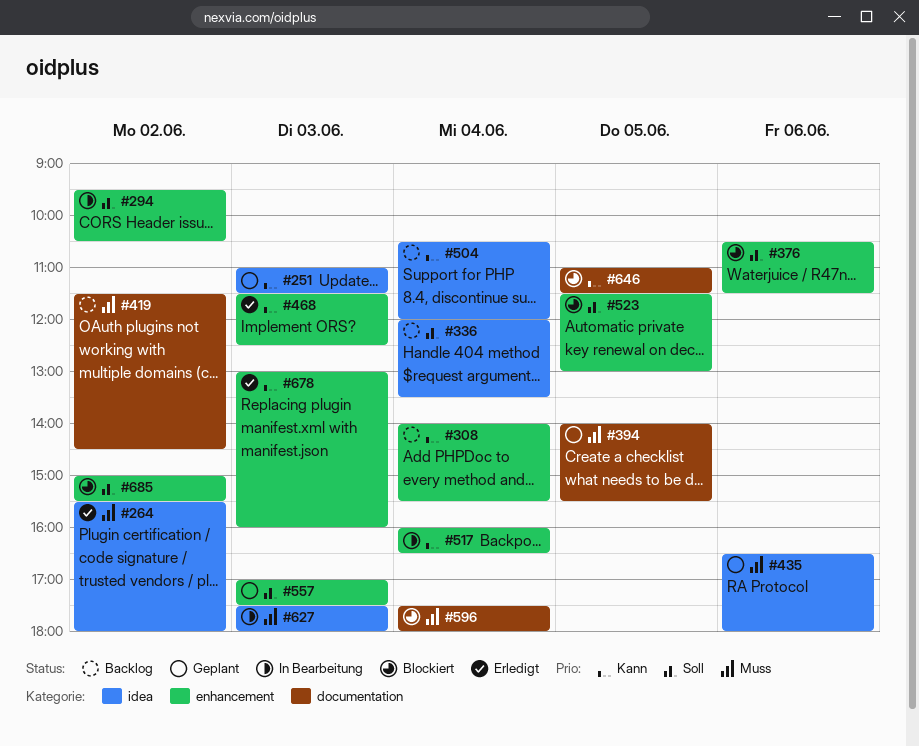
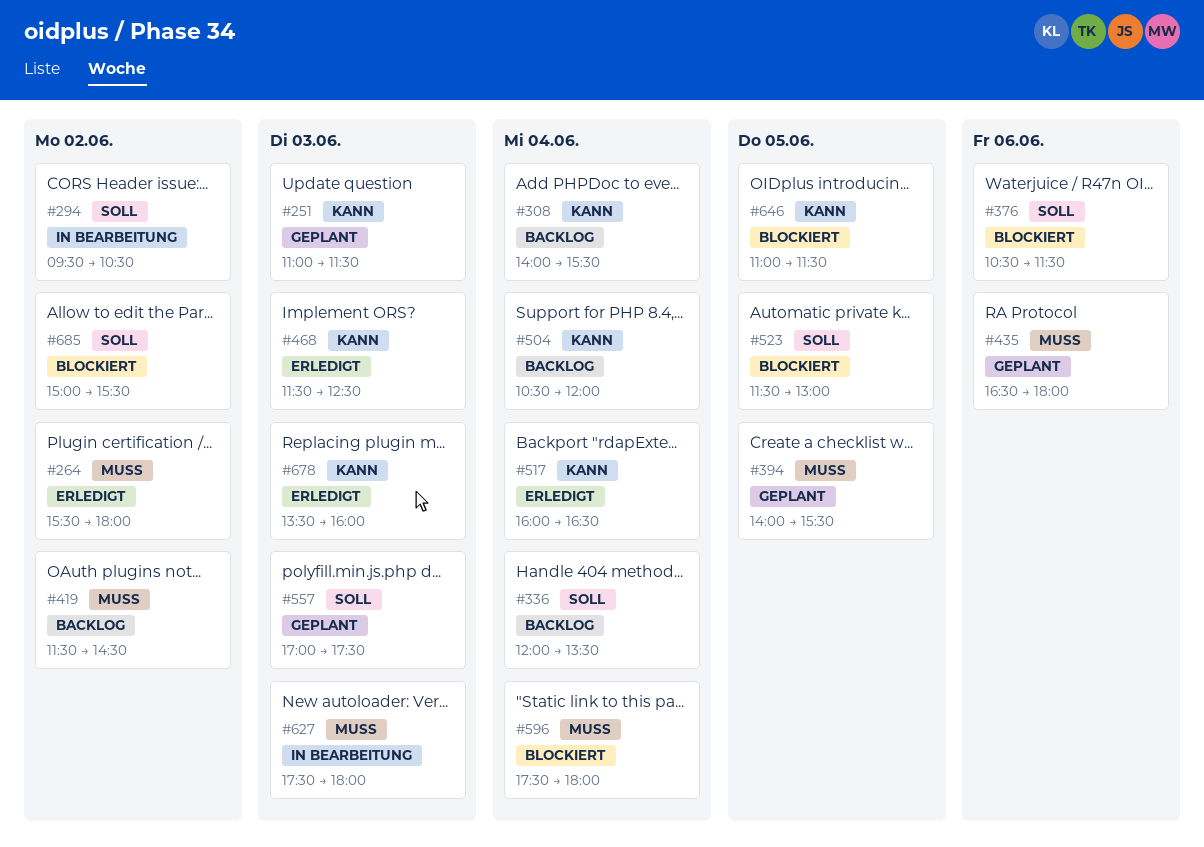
#517, status: In Bearbeitung -> Erledigt
#678, begins: 13:00 -> 13:30

